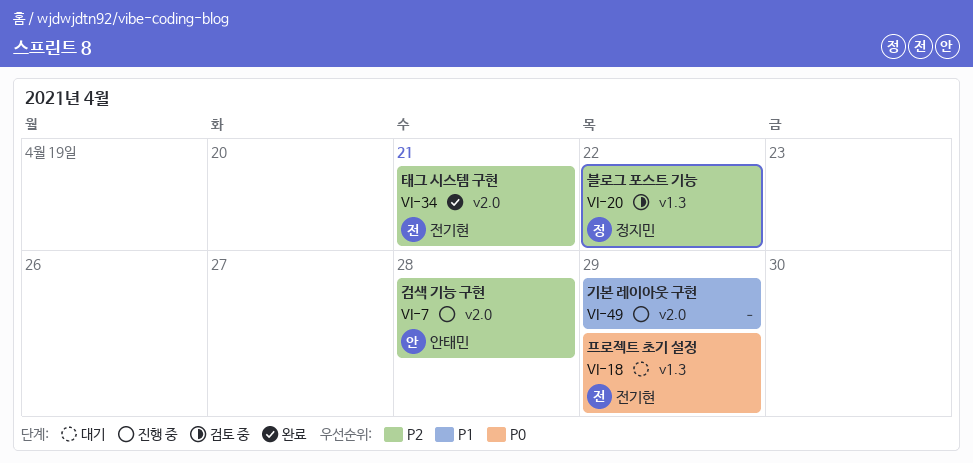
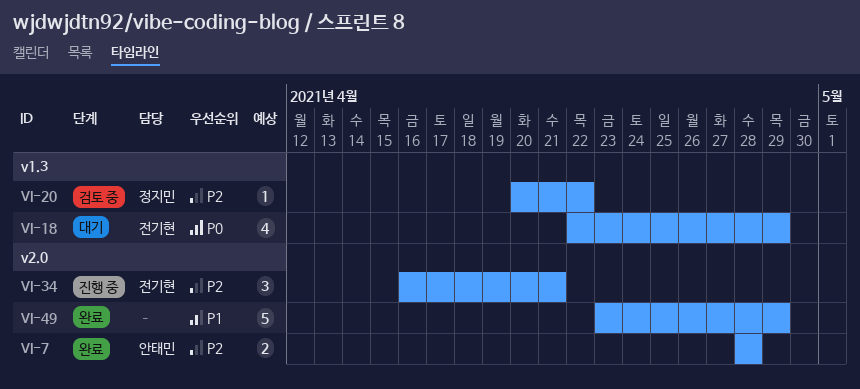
VI-7, status: 진행 중 -> 완료
VI-34, status: 완료 -> 진행 중
VI-49, status: 진행 중 -> 완료

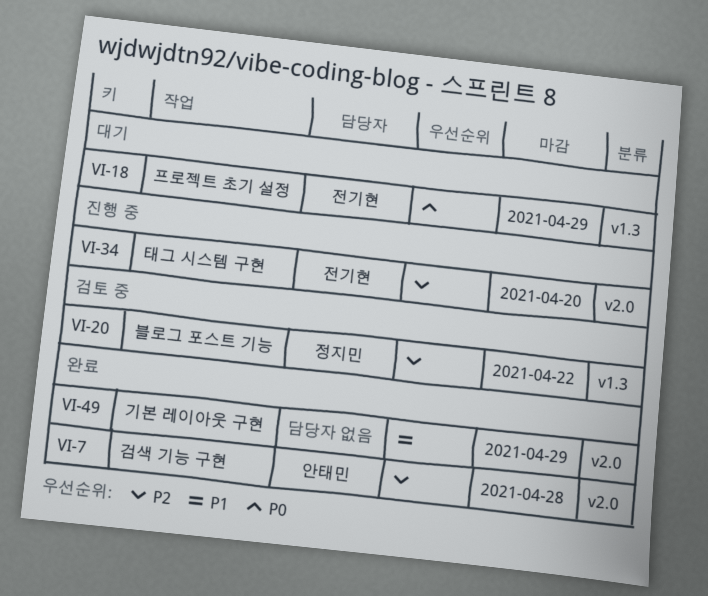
VI-34, due: Apr 21 -> Apr 20

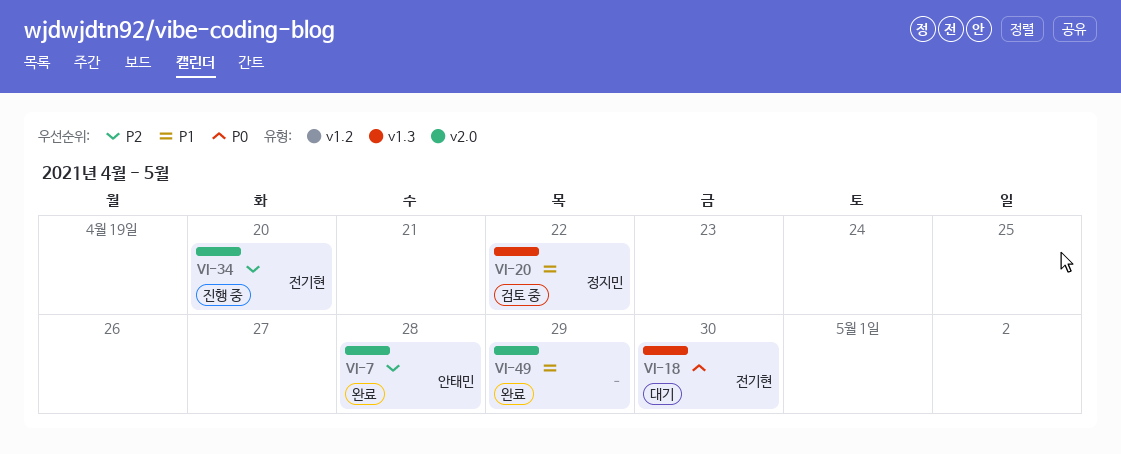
VI-18, due: Apr 29 -> Apr 30
VI-20, priority: P2 -> P1

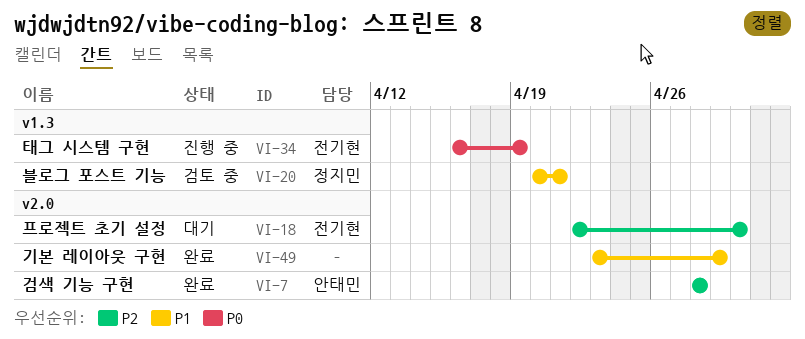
VI-18, priority: P0 -> P2
VI-18, label: v1.3 -> v2.0
VI-20, due: Apr 22 -> Apr 21
VI-34, priority: P2 -> P0
VI-34, label: v2.0 -> v1.3
VI-34, due: Apr 20 -> Apr 19

